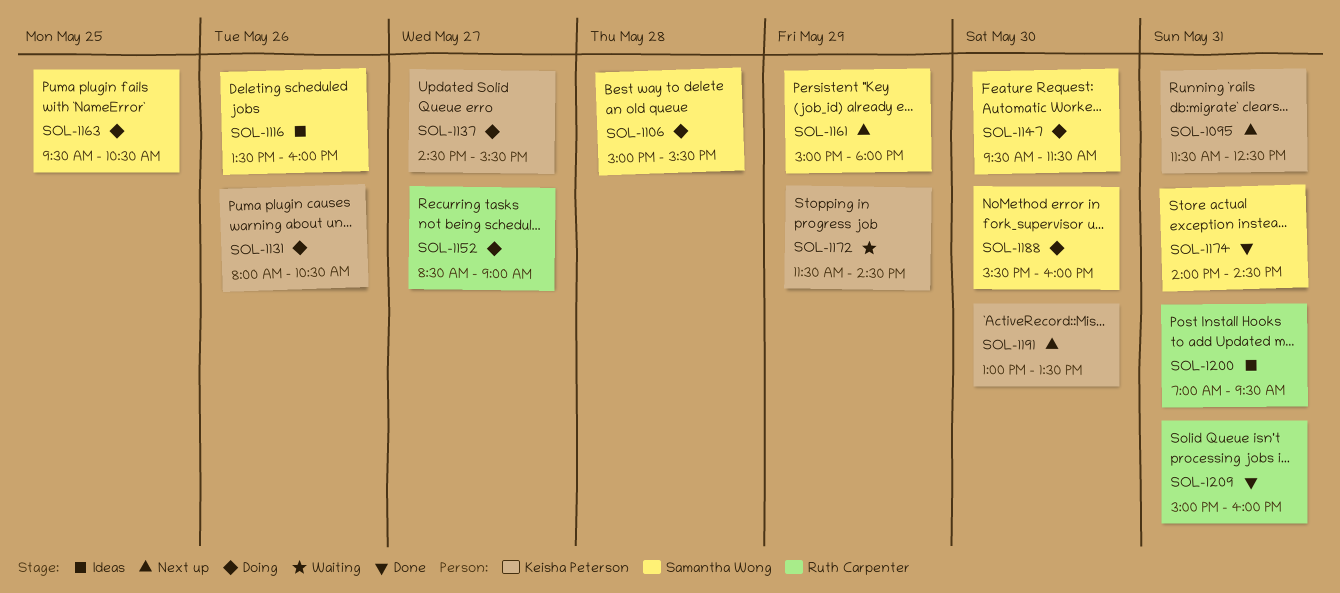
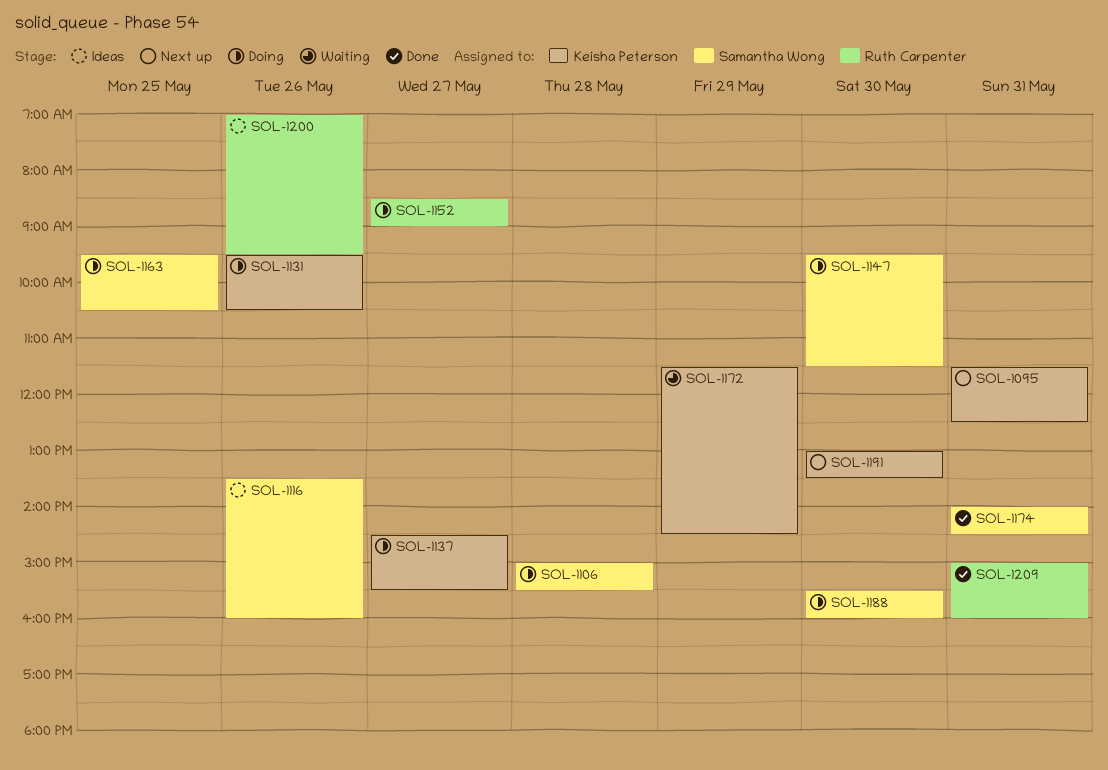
SOL-1131, begins: 08:00 -> 09:30
SOL-1161: present -> none
SOL-1200, day: May 31 -> May 26

